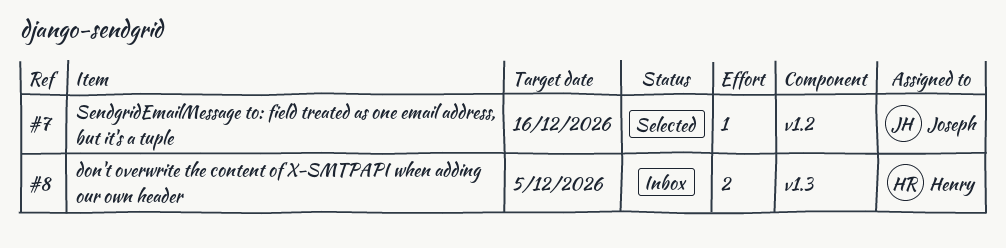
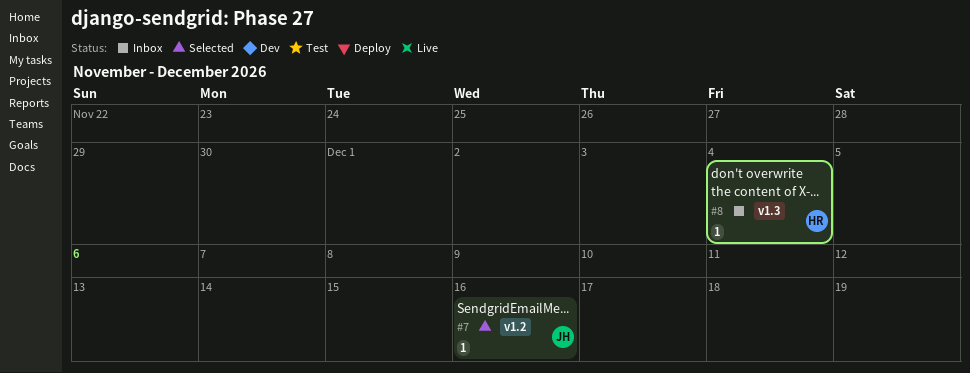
#8, estimate: 2 -> 1
#8, due: Dec 5 -> Dec 4

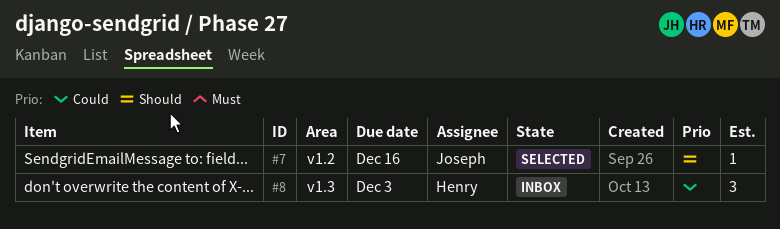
#8, estimate: 1 -> 3
#8, due: Dec 4 -> Dec 3

